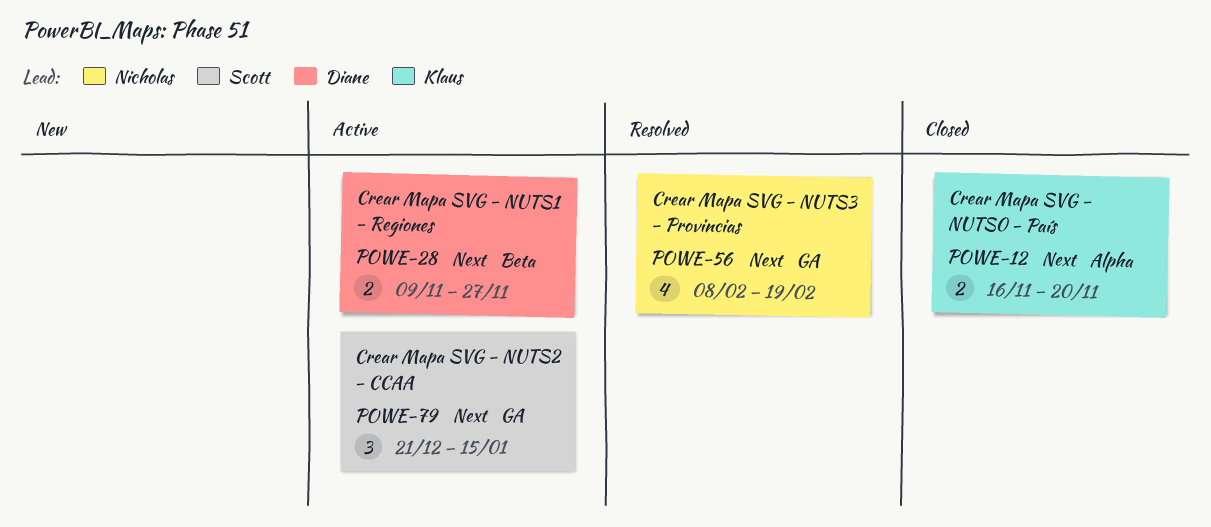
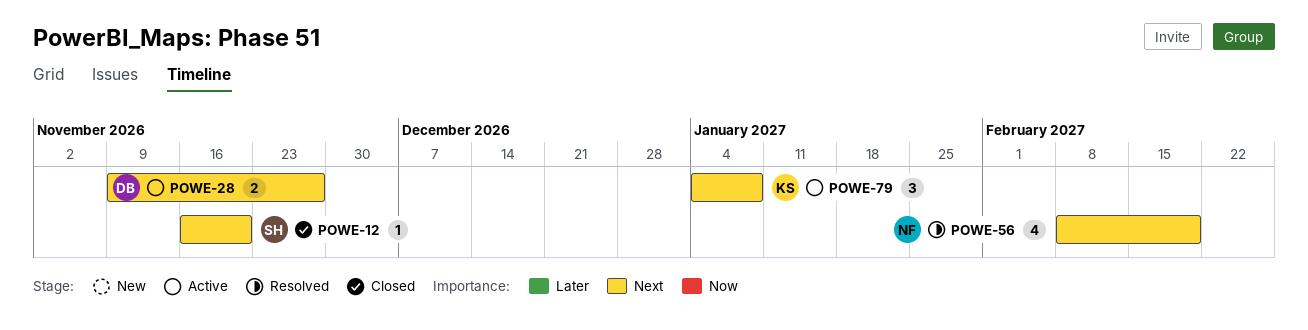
POWE-12, owner: Klaus -> Scott
POWE-12, estimate: 2 -> 1
POWE-79, owner: Scott -> Klaus
POWE-79, start: Dec 21 -> Jan 4
POWE-79, due: Jan 15 -> Jan 8

